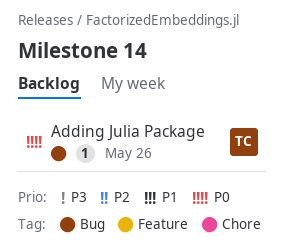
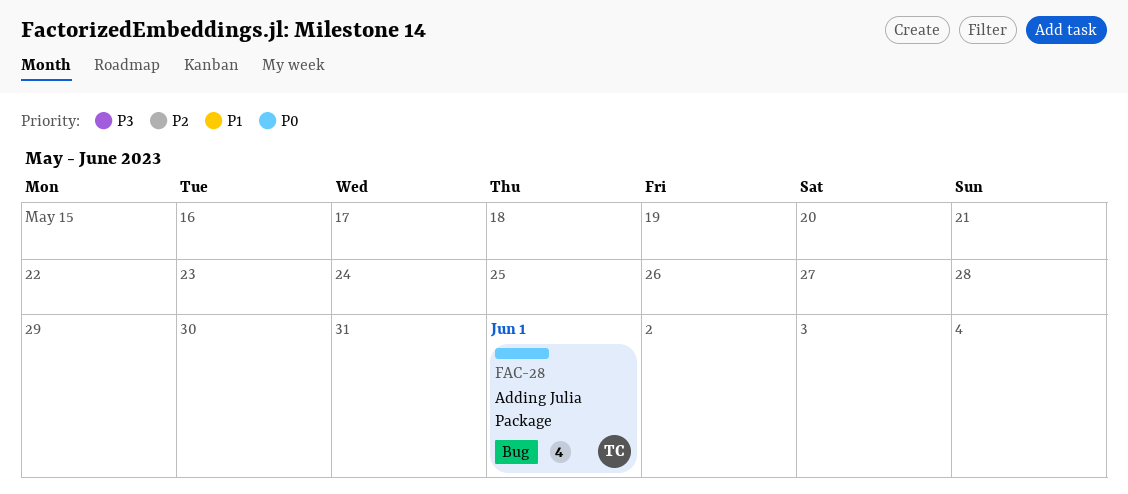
Adding Julia Package, estimate: 1 -> 4
Adding Julia Package, due: May 26 -> Jun 1

